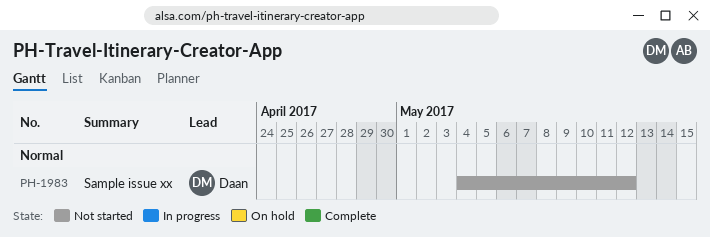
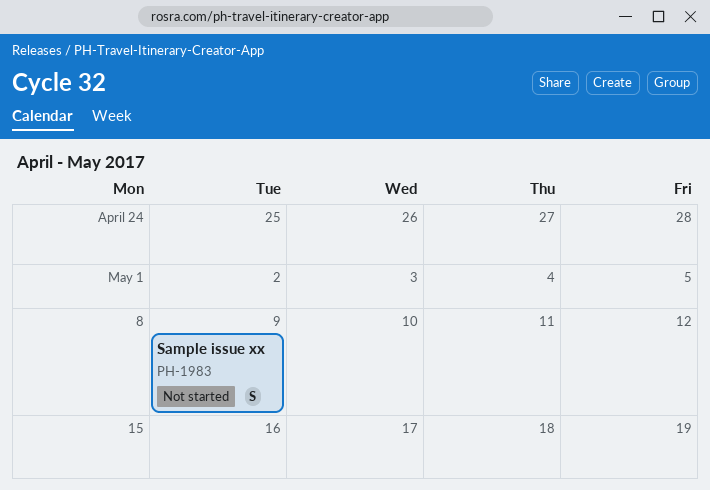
PH-1983, due: May 12 -> May 9

